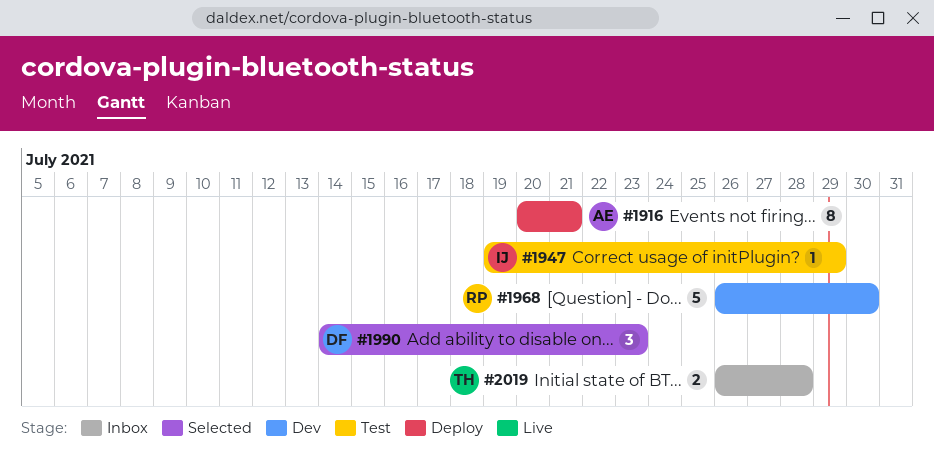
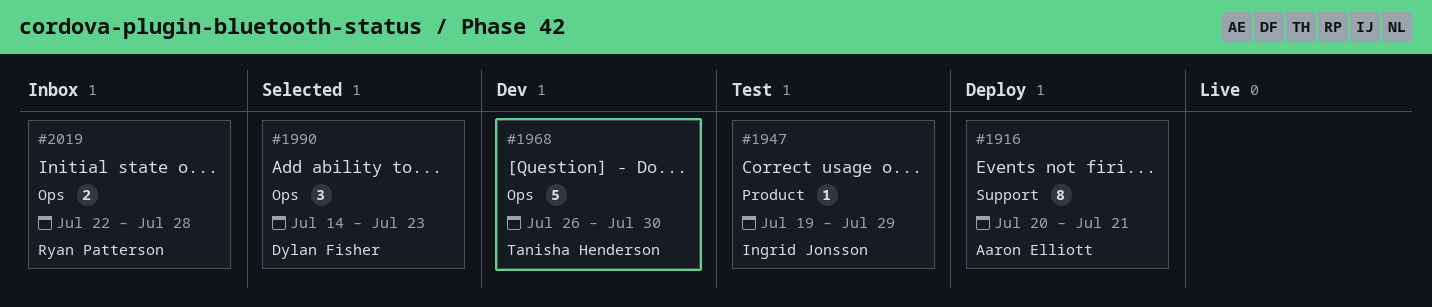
#1968, owner: Ryan Patterson -> Tanisha Henderson
#2019, owner: Tanisha Henderson -> Ryan Patterson
#2019, start: Jul 26 -> Jul 22

